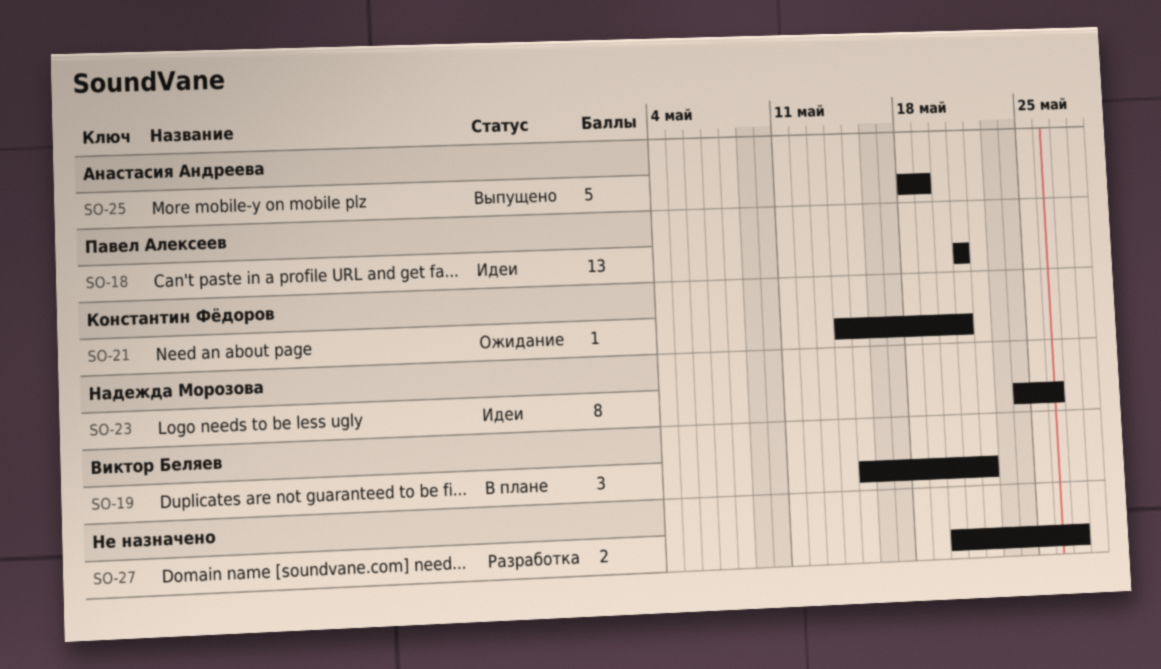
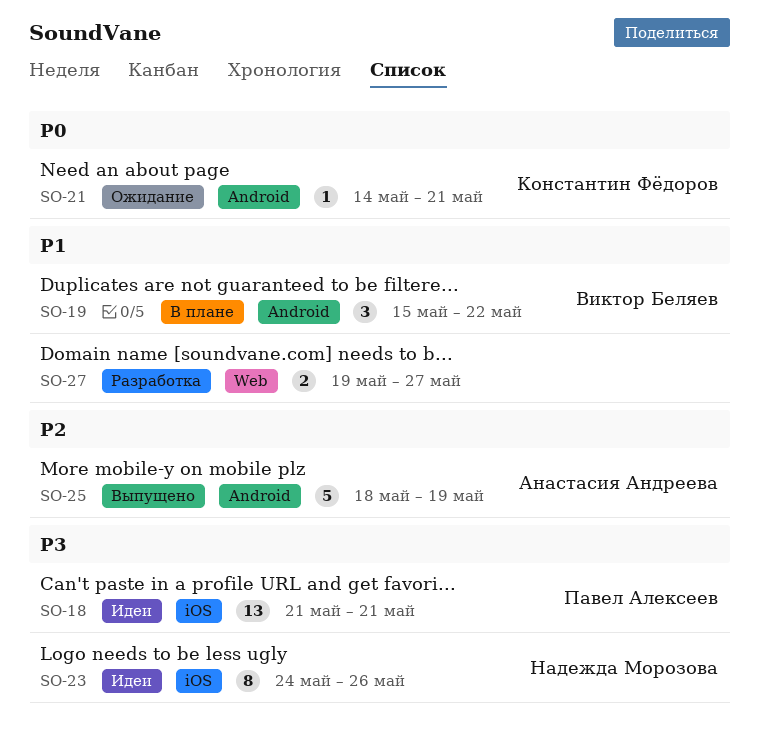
SO-27, start: May 20 -> May 19

